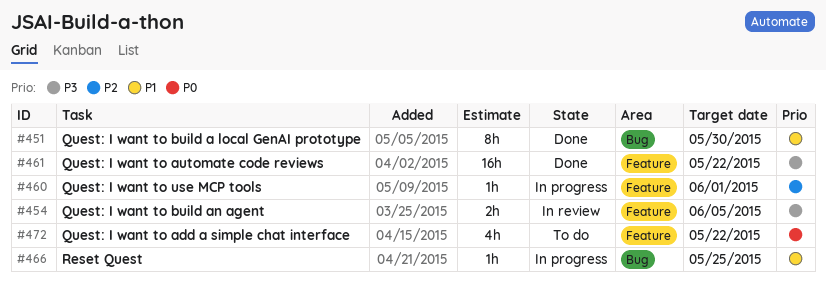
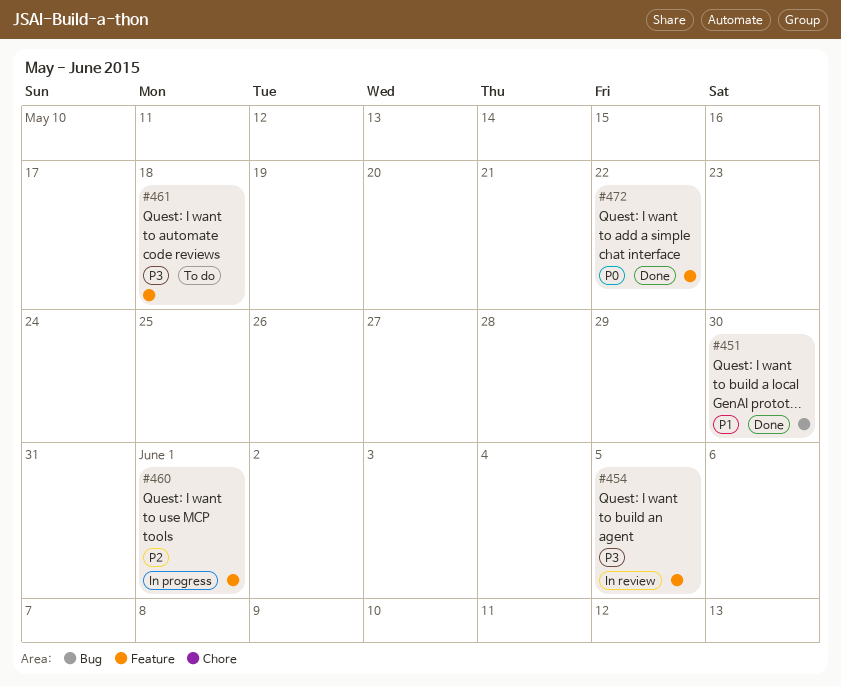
#461, status: Done -> To do
#461, due: May 22 -> May 18
#466: present -> none
#472, status: To do -> Done

